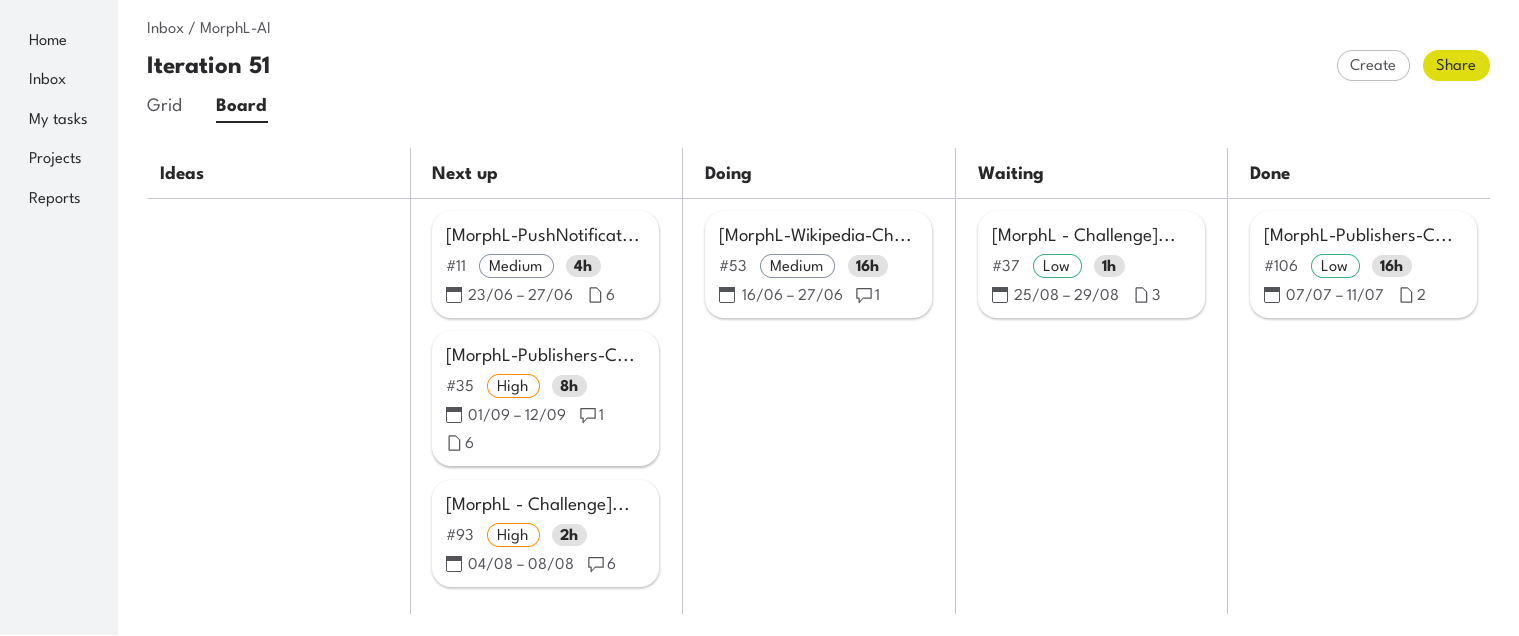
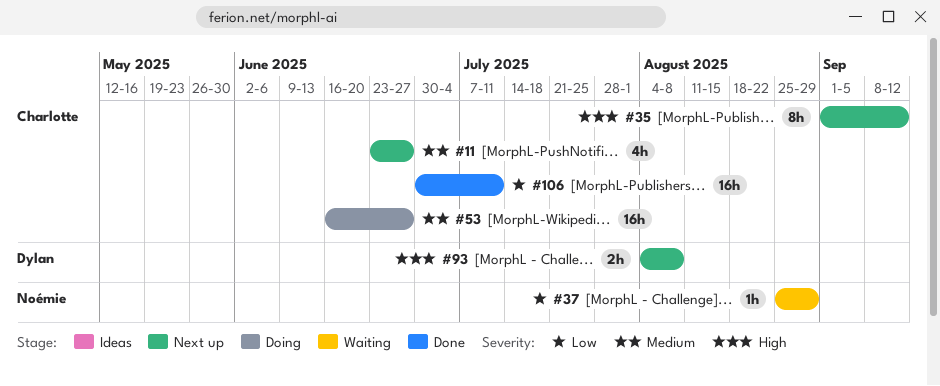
#106, start: Jul 7 -> Jun 30

